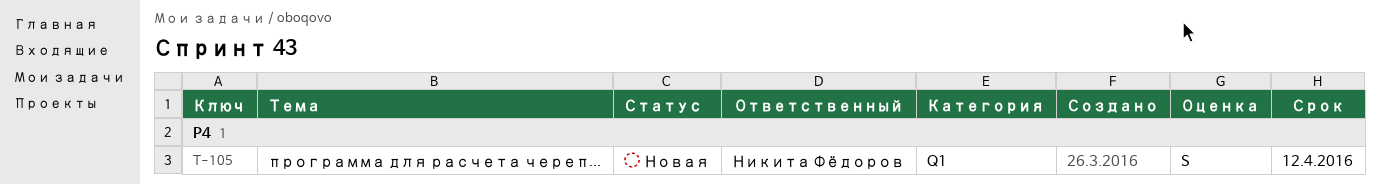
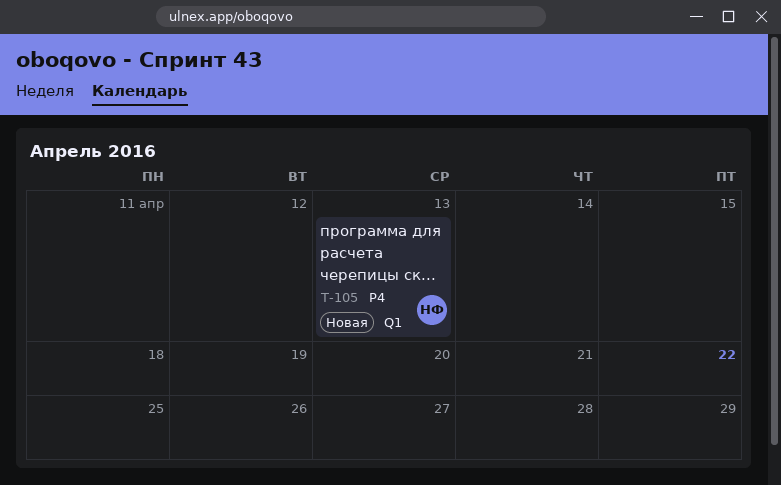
T-105, due: Apr 12 -> Apr 13

